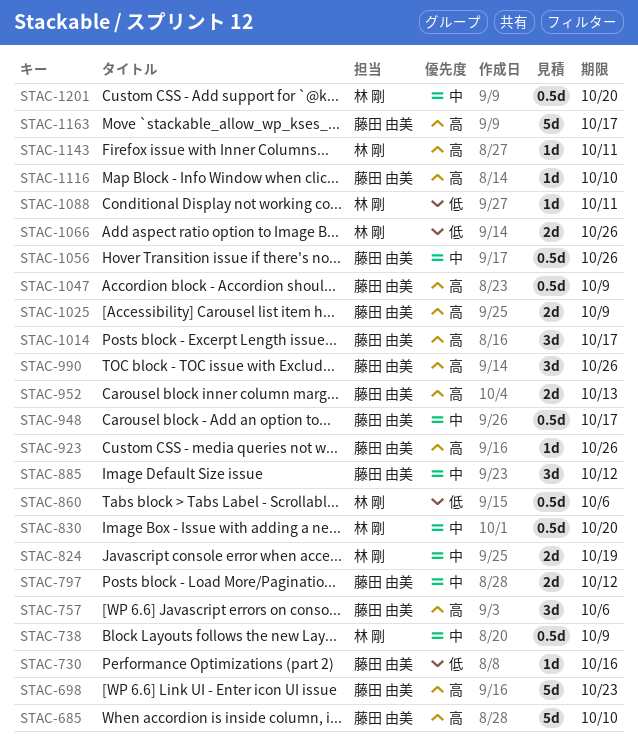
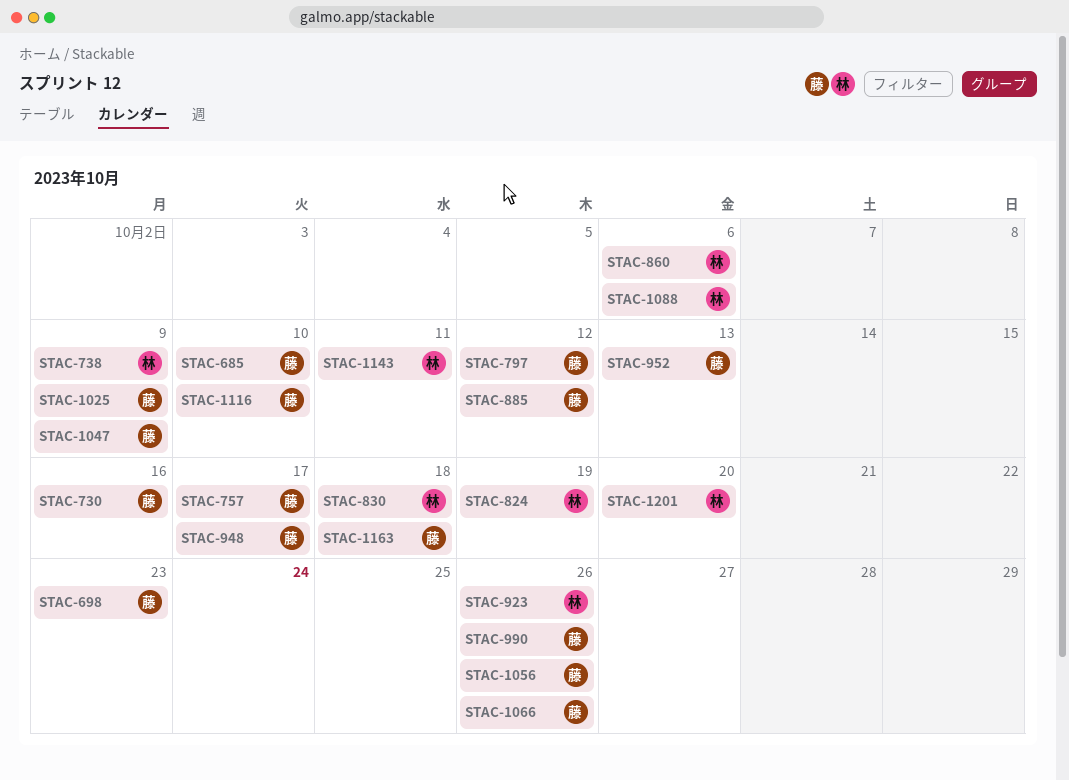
STAC-757, due: Oct 6 -> Oct 17
STAC-830, due: Oct 20 -> Oct 18
STAC-923, owner: 藤田 由美 -> 林 剛
STAC-1014: present -> none
STAC-1066, owner: 林 剛 -> 藤田 由美
STAC-1088, due: Oct 11 -> Oct 6
STAC-1163, due: Oct 17 -> Oct 18

